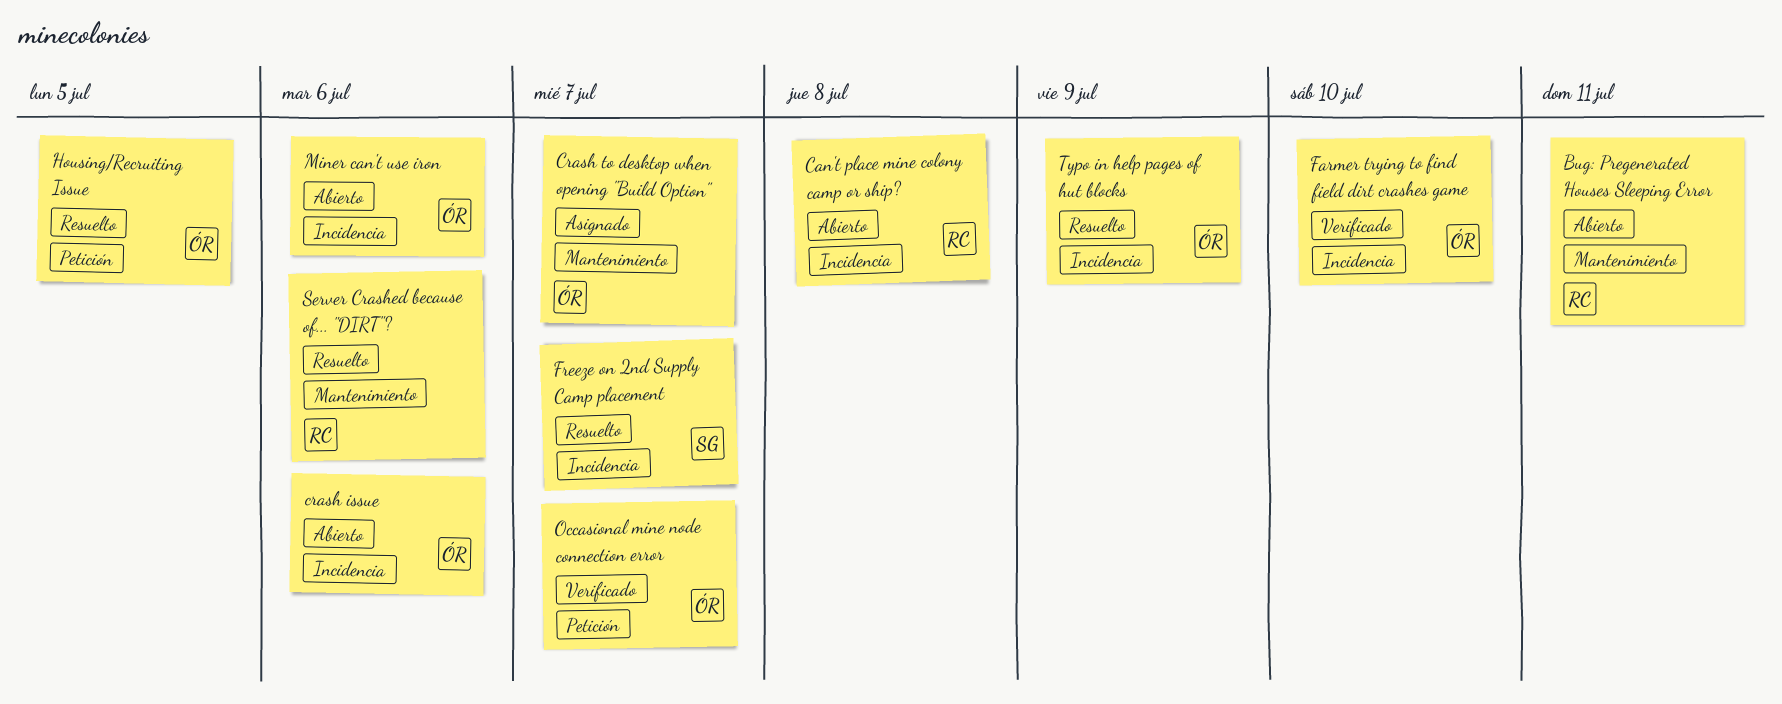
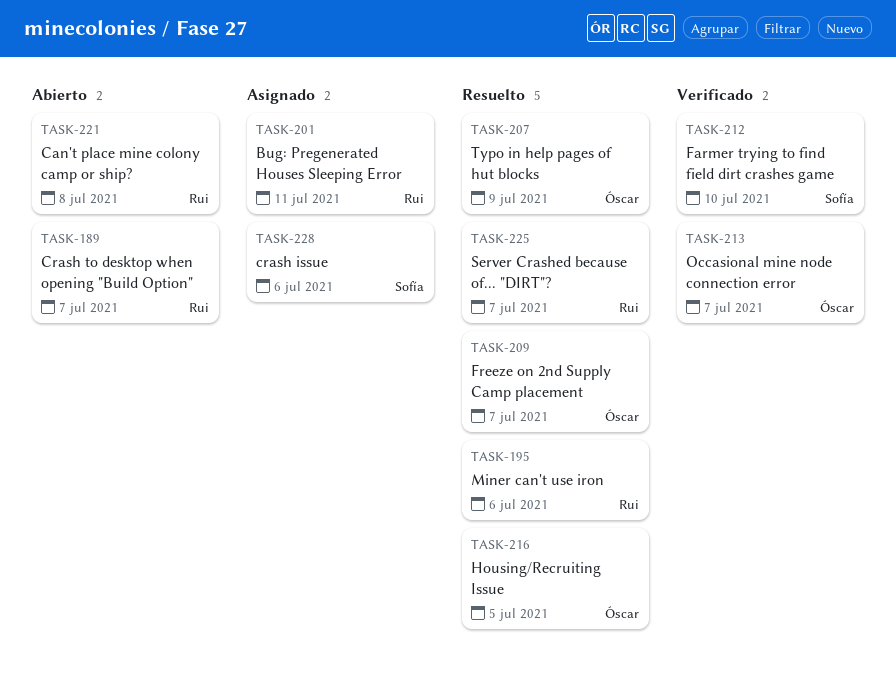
Bug: Pregenerated Houses Sleeping Error, status: Abierto -> Asignado
crash issue, status: Abierto -> Asignado
crash issue, owner: Óscar -> Sofía
Crash to desktop when opening "Build Option", status: Asignado -> Abierto
Crash to desktop when opening "Build Option", owner: Óscar -> Rui
Farmer trying to find field dirt crashes game, owner: Óscar -> Sofía
Freeze on 2nd Supply Camp placement, owner: Sofía -> Óscar
Miner can't use iron, status: Abierto -> Resuelto
Miner can't use iron, owner: Óscar -> Rui
Server Crashed because of... "DIRT"?, due: Jul 6 -> Jul 7

